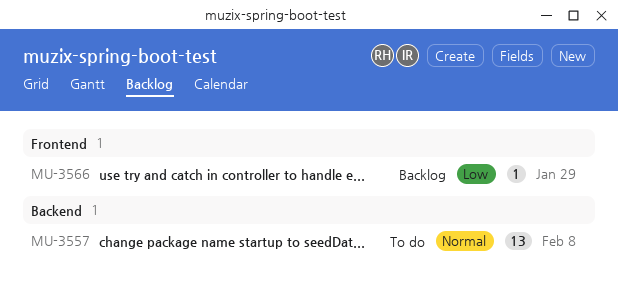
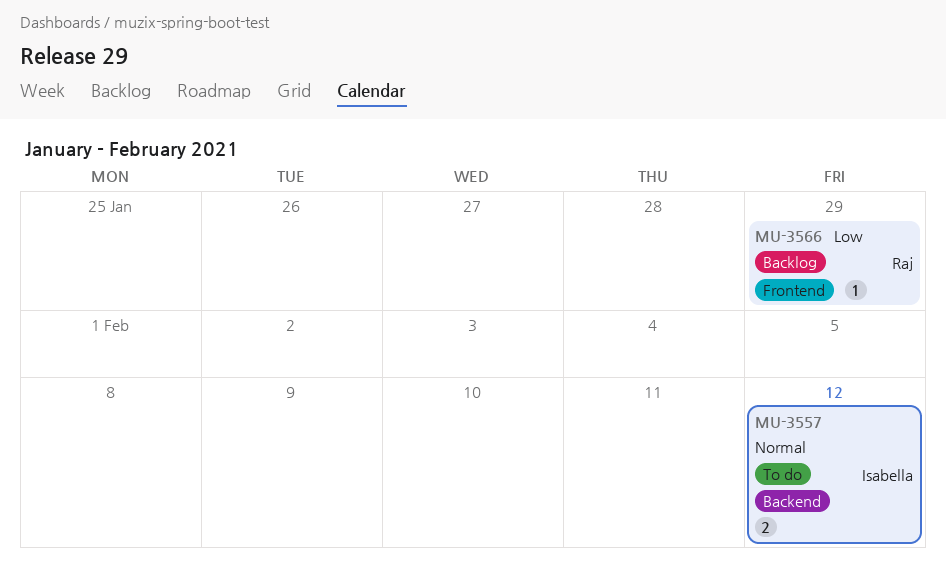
MU-3557, estimate: 13 -> 2
MU-3557, due: Feb 8 -> Feb 12

